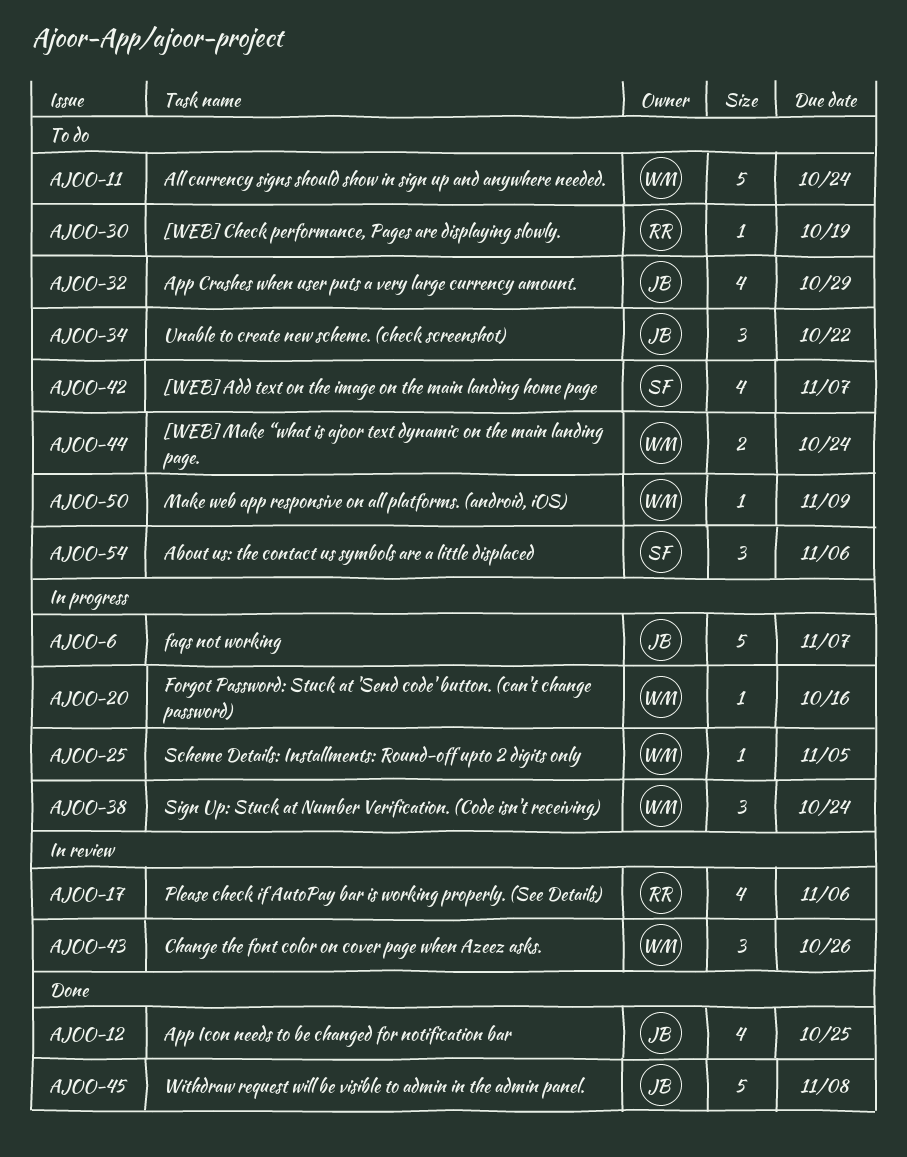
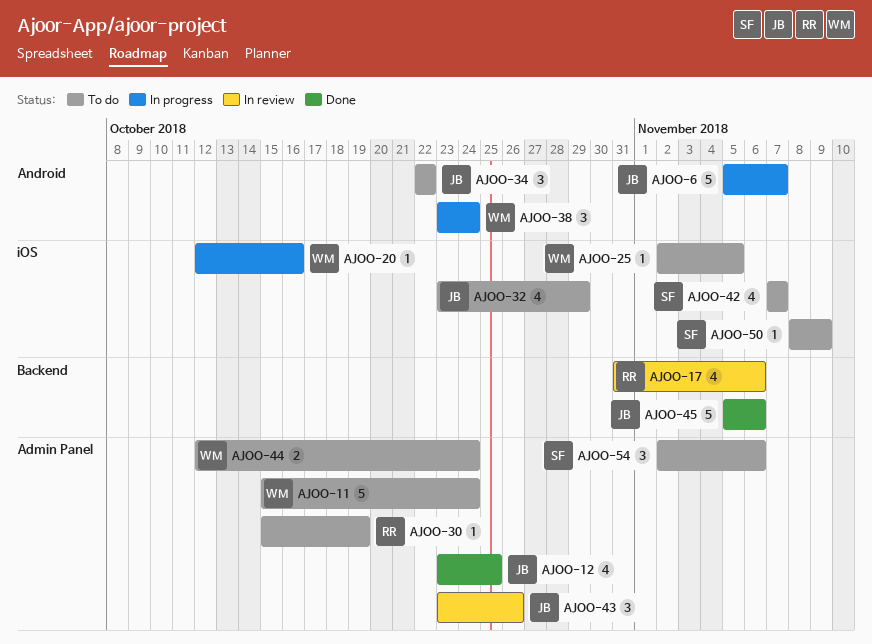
AJOO-25, status: In progress -> To do
AJOO-43, owner: WM -> JB
AJOO-45, due: Nov 8 -> Nov 6
AJOO-50, owner: WM -> SF

